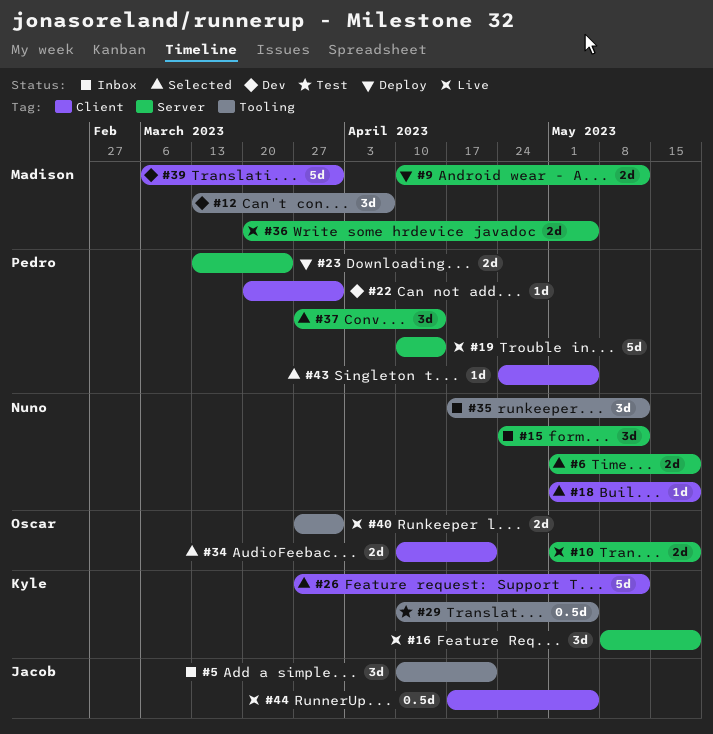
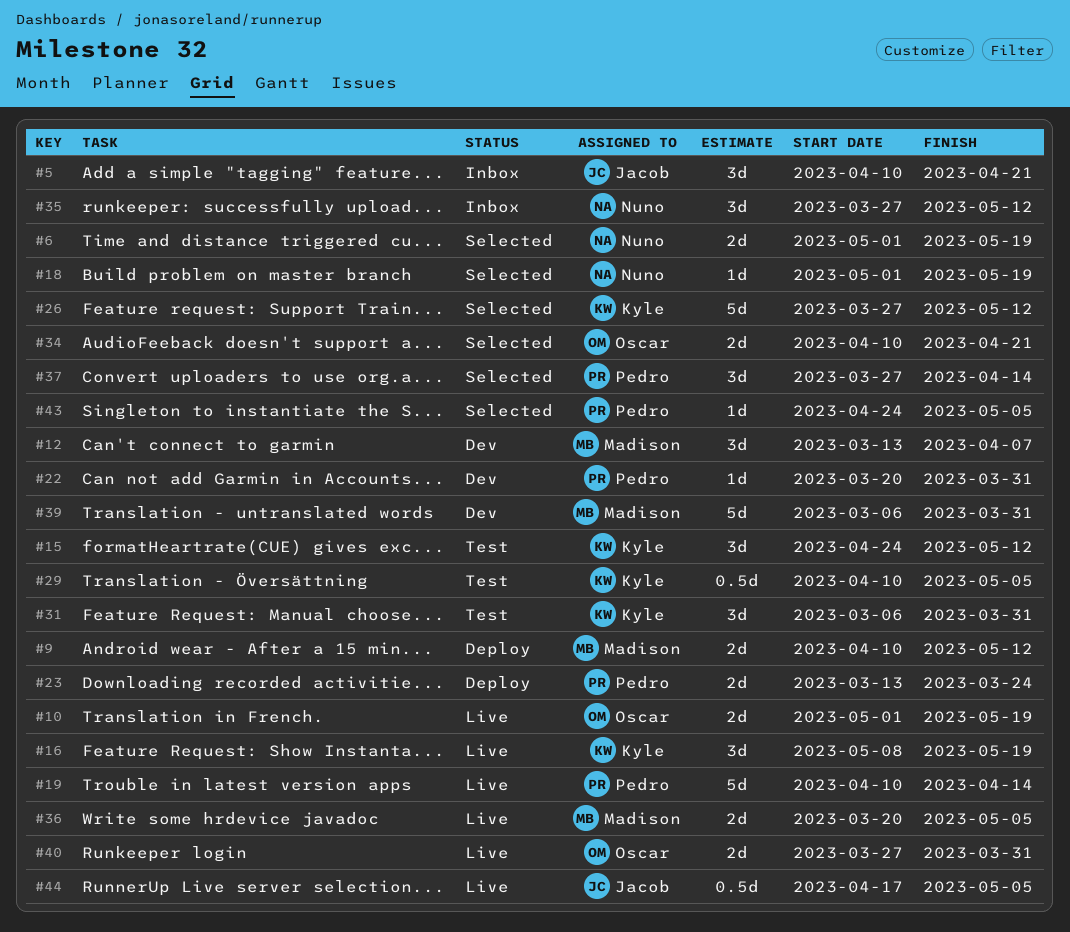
#15, status: Inbox -> Test
#15, owner: Nuno -> Kyle
#31: none -> present
#35, start: Apr 17 -> Mar 27

